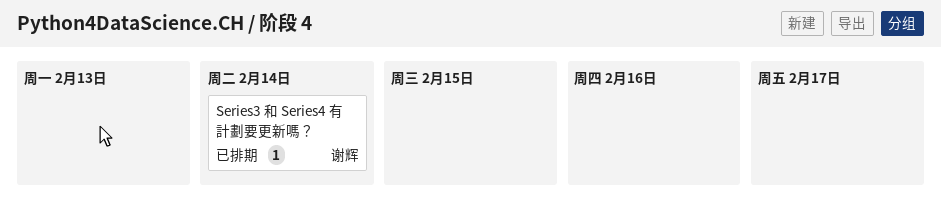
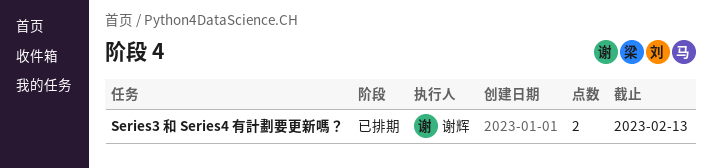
Series3 和 Series4 有計劃要更新嗎？, estimate: 1 -> 2
Series3 和 Series4 有計劃要更新嗎？, due: Feb 14 -> Feb 13

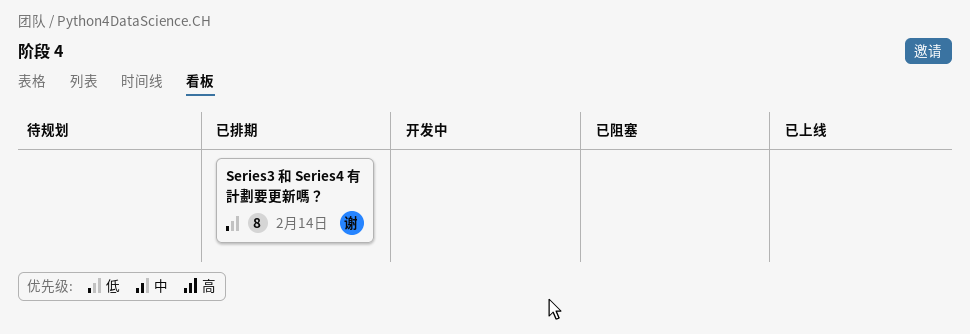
Series3 和 Series4 有計劃要更新嗎？, estimate: 2 -> 8
Series3 和 Series4 有計劃要更新嗎？, due: Feb 13 -> Feb 14

